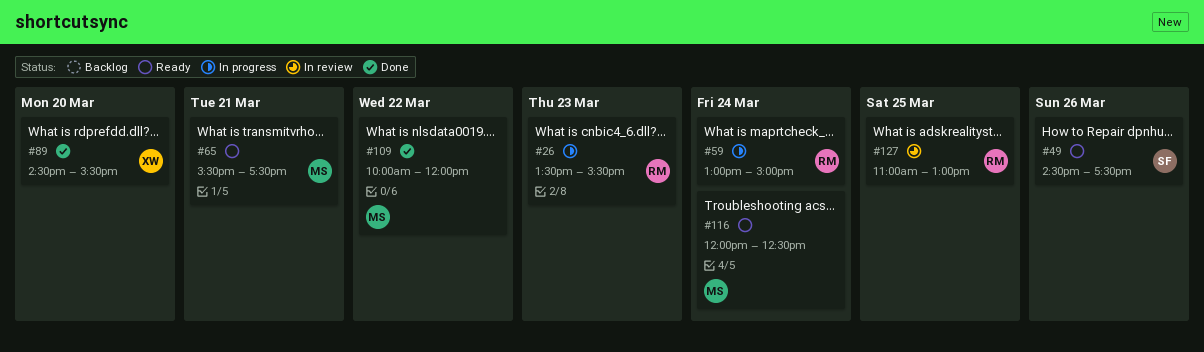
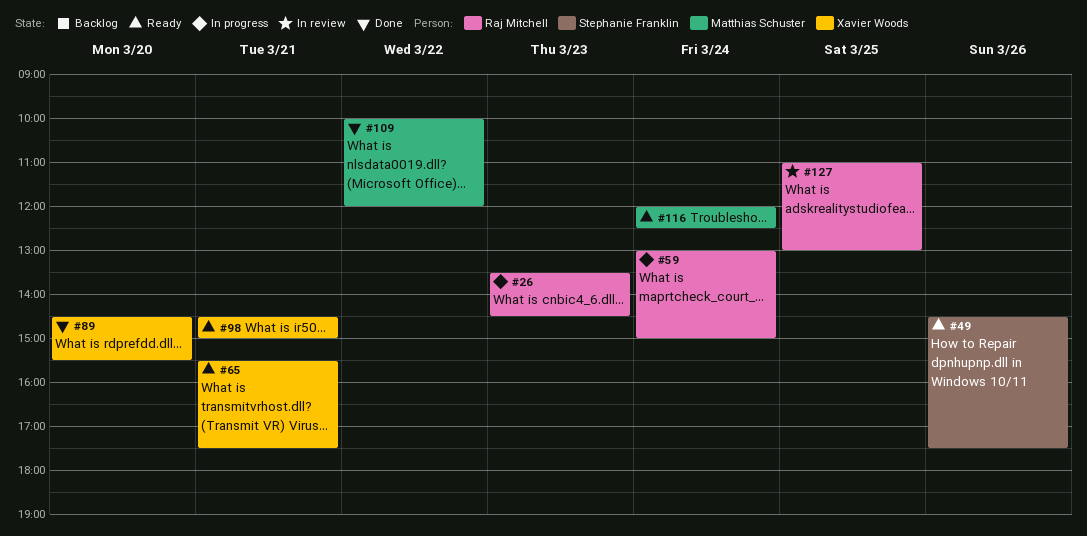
#26, ends: 15:30 -> 14:30
#65, owner: Matthias Schuster -> Xavier Woods
#98: none -> present

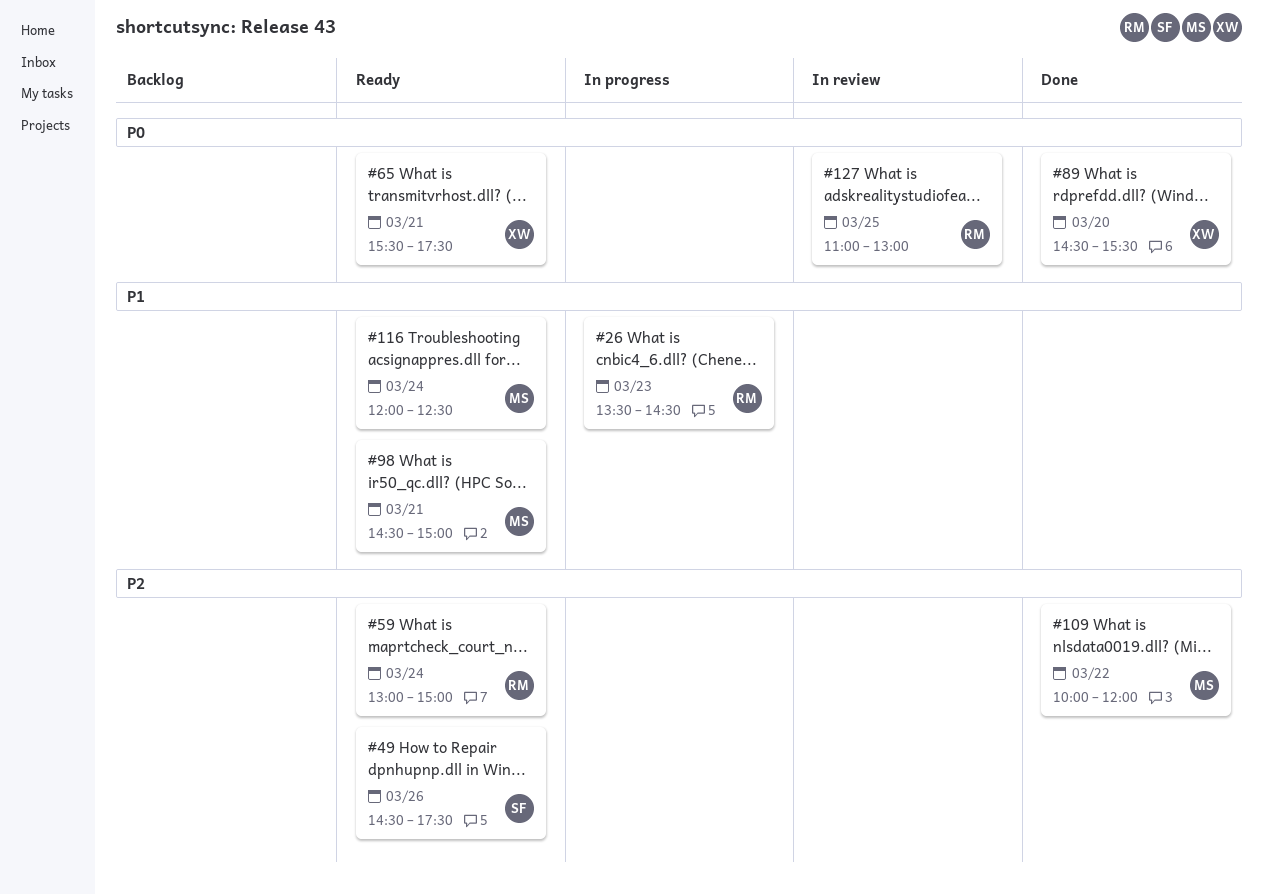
#59, status: In progress -> Ready
#98, owner: Xavier Woods -> Matthias Schuster

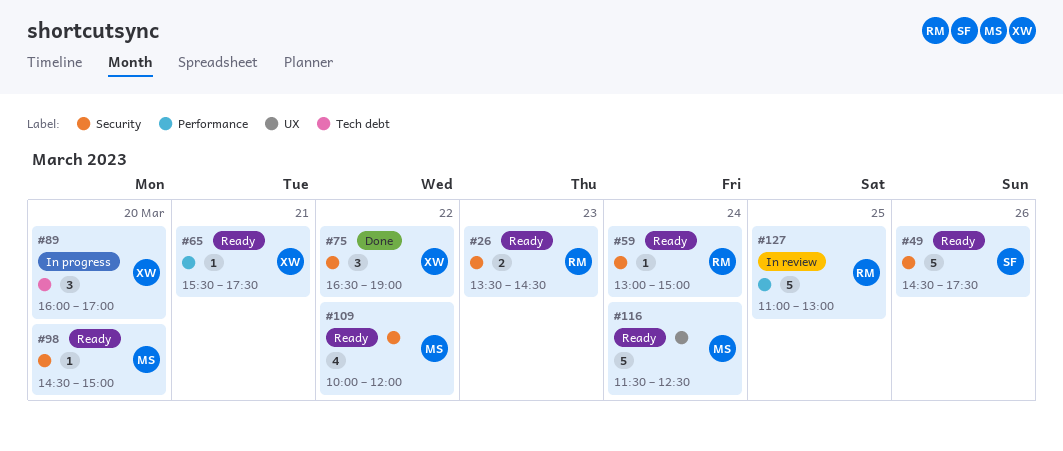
#26, status: In progress -> Ready
#75: none -> present
#89, status: Done -> In progress
#89, begins: 14:30 -> 16:00
#89, ends: 15:30 -> 17:00
#98, day: Mar 21 -> Mar 20
#109, status: Done -> Ready
#116, begins: 12:00 -> 11:30

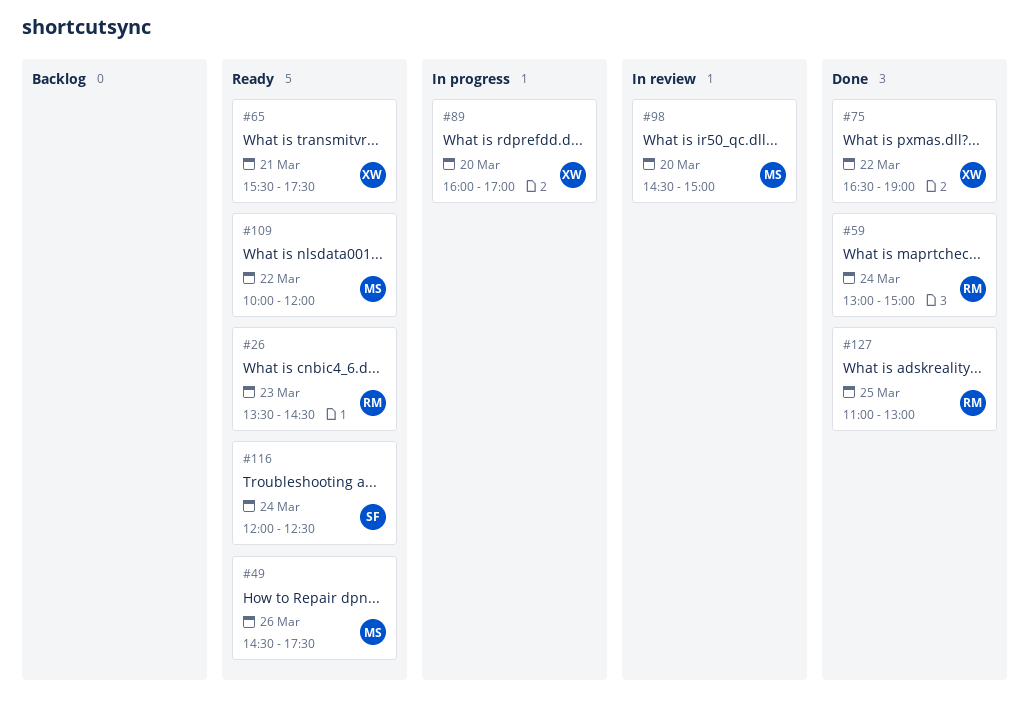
#49, owner: SF -> MS
#59, status: Ready -> Done
#98, status: Ready -> In review
#116, owner: MS -> SF
#116, begins: 11:30 -> 12:00
#127, status: In review -> Done

